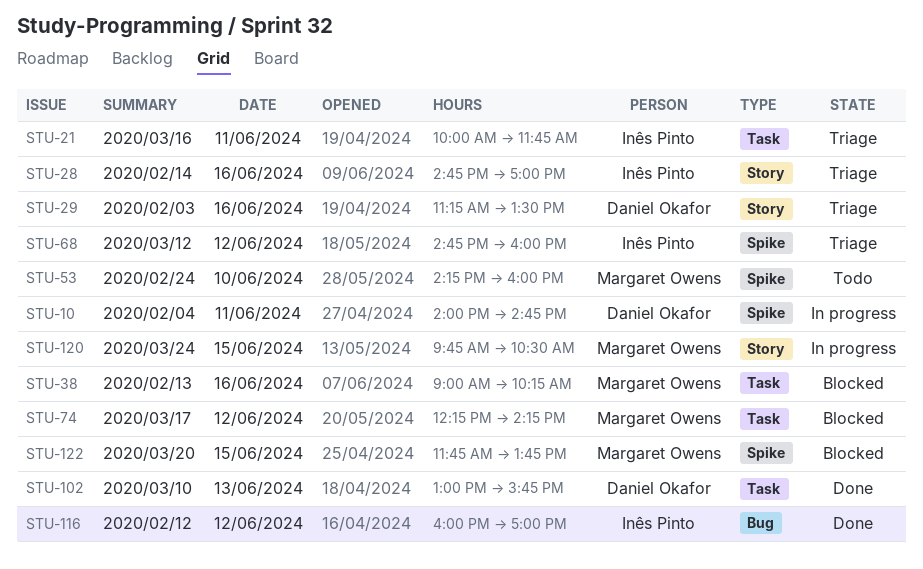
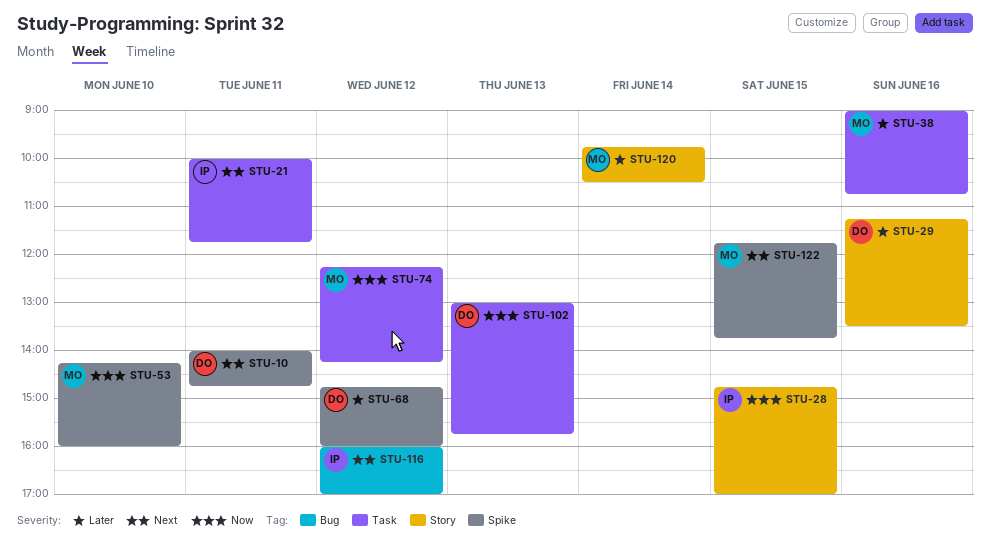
STU-28, day: Jun 16 -> Jun 15
STU-38, ends: 10:15 -> 10:45
STU-68, owner: Inês Pinto -> Daniel Okafor
STU-120, day: Jun 15 -> Jun 14

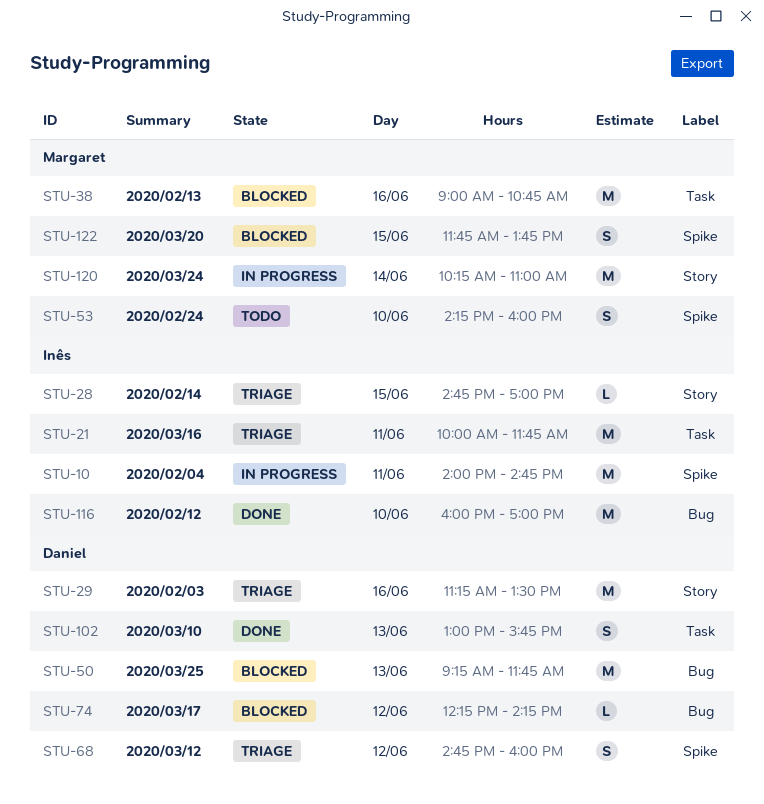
STU-10, owner: Daniel -> Inês
STU-50: none -> present
STU-74, owner: Margaret -> Daniel
STU-74, label: Task -> Bug
STU-116, day: Jun 12 -> Jun 10
STU-120, begins: 09:45 -> 10:15
STU-120, ends: 10:30 -> 11:00

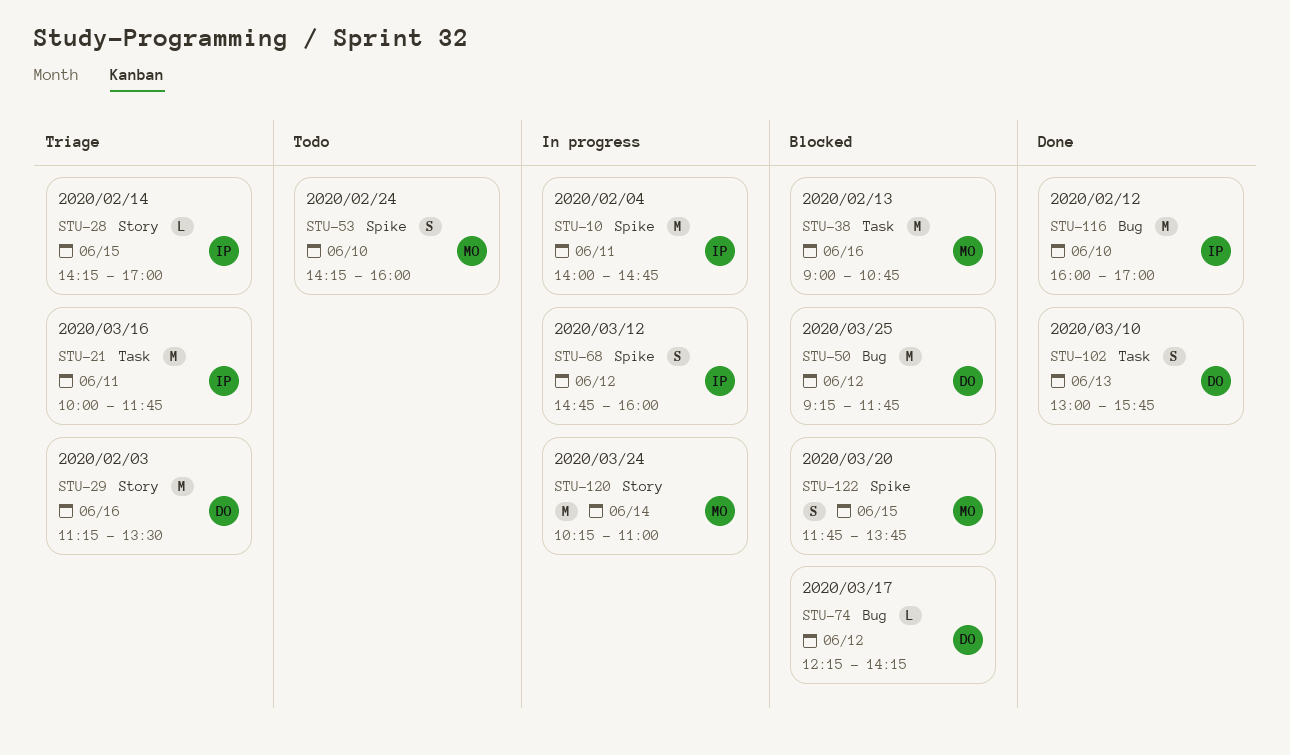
STU-28, begins: 14:45 -> 14:15
STU-50, day: Jun 13 -> Jun 12
STU-68, status: Triage -> In progress
STU-68, owner: Daniel -> Inês

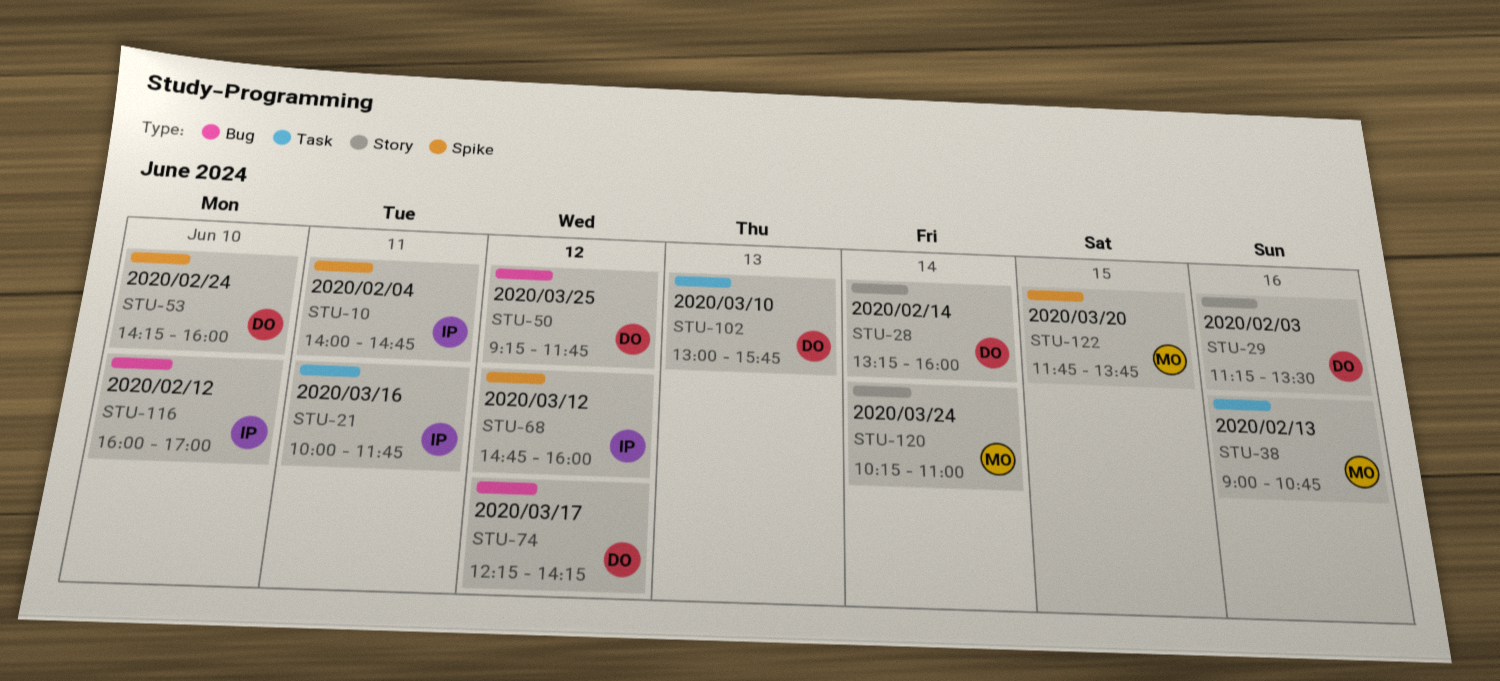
STU-28, owner: IP -> DO
STU-28, day: Jun 15 -> Jun 14
STU-28, begins: 14:15 -> 13:15
STU-28, ends: 17:00 -> 16:00
STU-53, owner: MO -> DO

